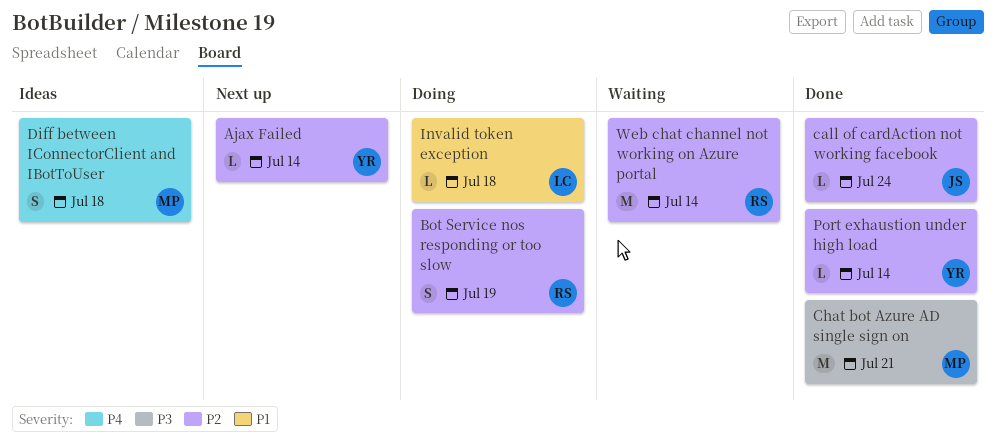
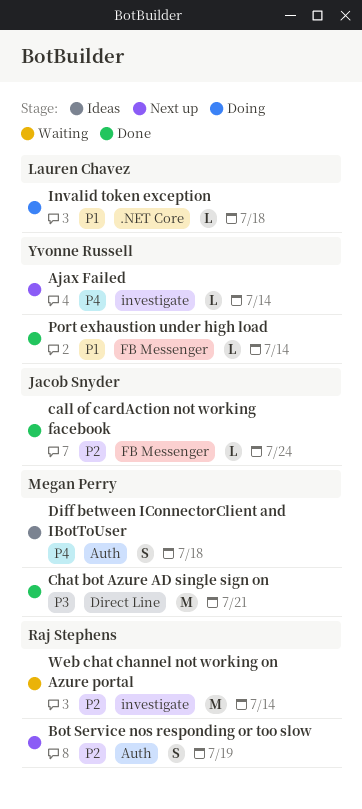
Ajax Failed, priority: P2 -> P4
Bot Service nos responding or too slow, status: Doing -> Next up
Port exhaustion under high load, priority: P2 -> P1

